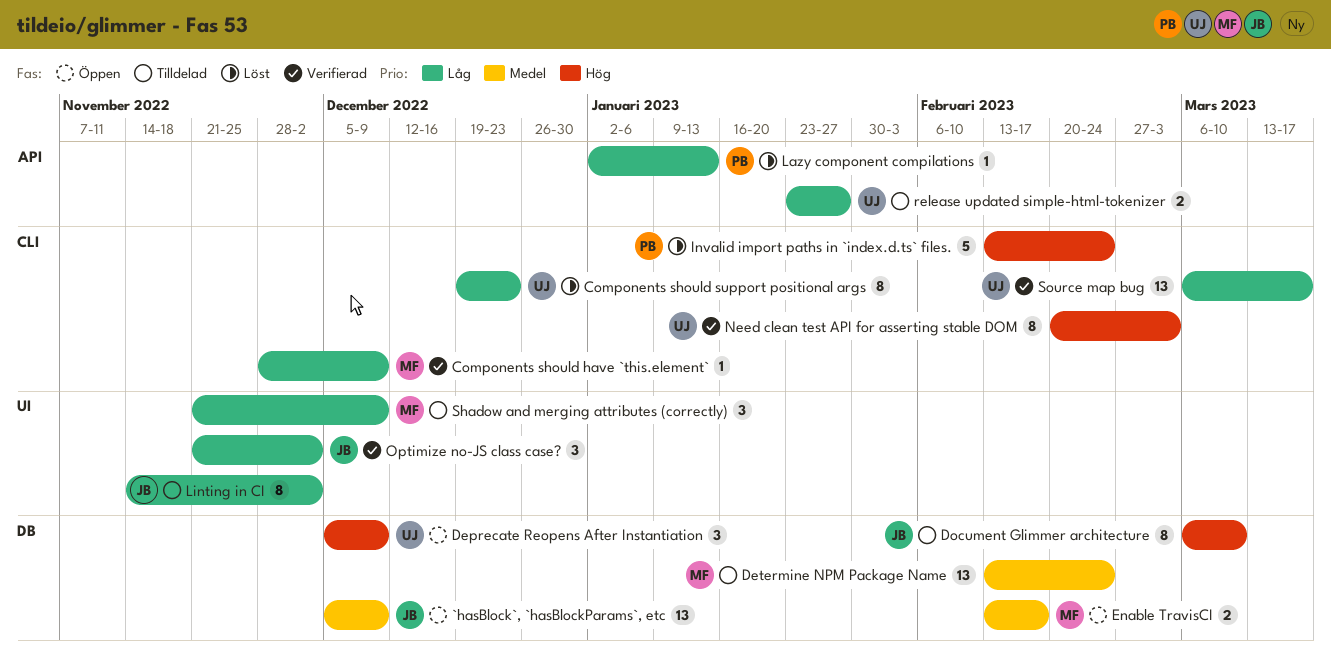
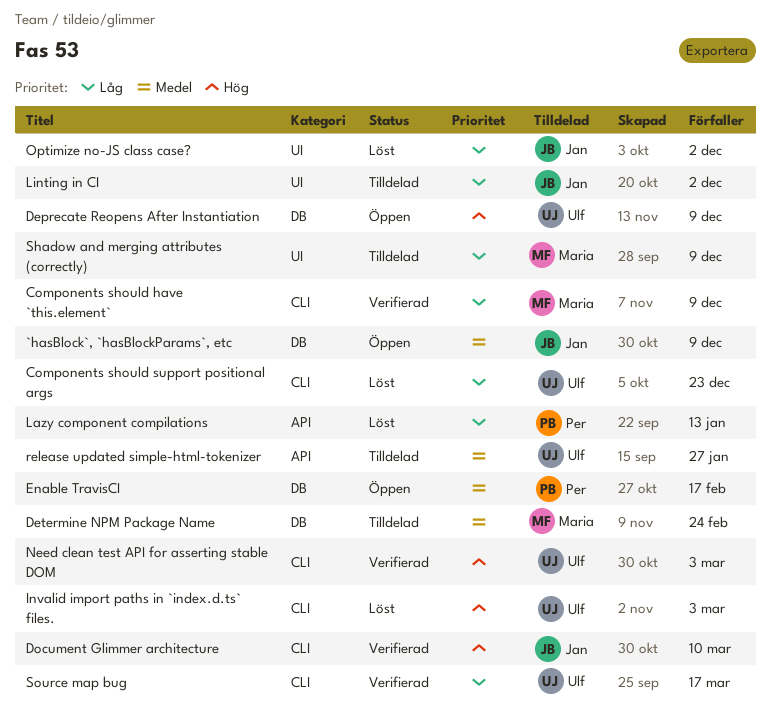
Document Glimmer architecture, status: Tilldelad -> Verifierad
Document Glimmer architecture, label: DB -> CLI
Enable TravisCI, owner: Maria -> Per
Invalid import paths in `index.d.ts` files., owner: Per -> Ulf
Invalid import paths in `index.d.ts` files., due: Feb 24 -> Mar 3
Optimize no-JS class case?, status: Verifierad -> Löst
release updated simple-html-tokenizer, priority: Låg -> Medel

